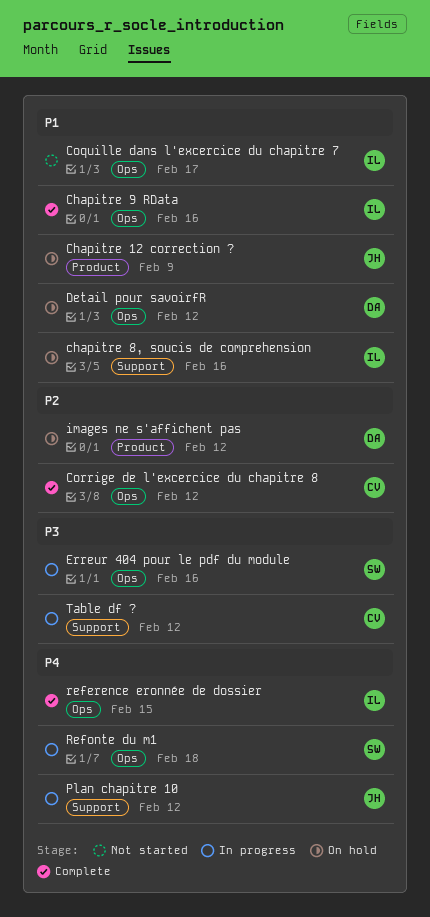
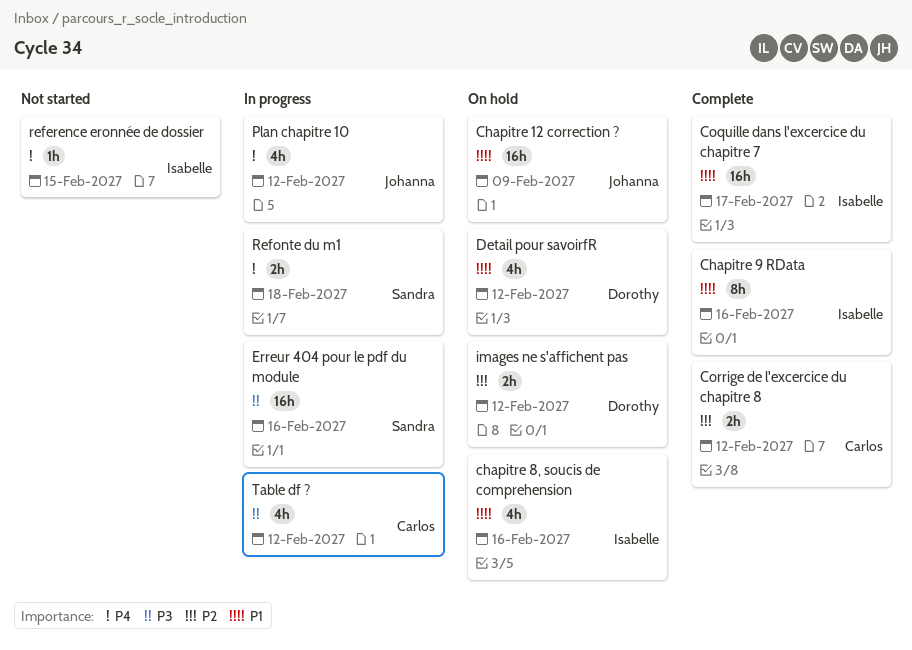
Coquille dans l'excercice du chapitre 7, status: Not started -> Complete
reference eronnée de dossier, status: Complete -> Not started

